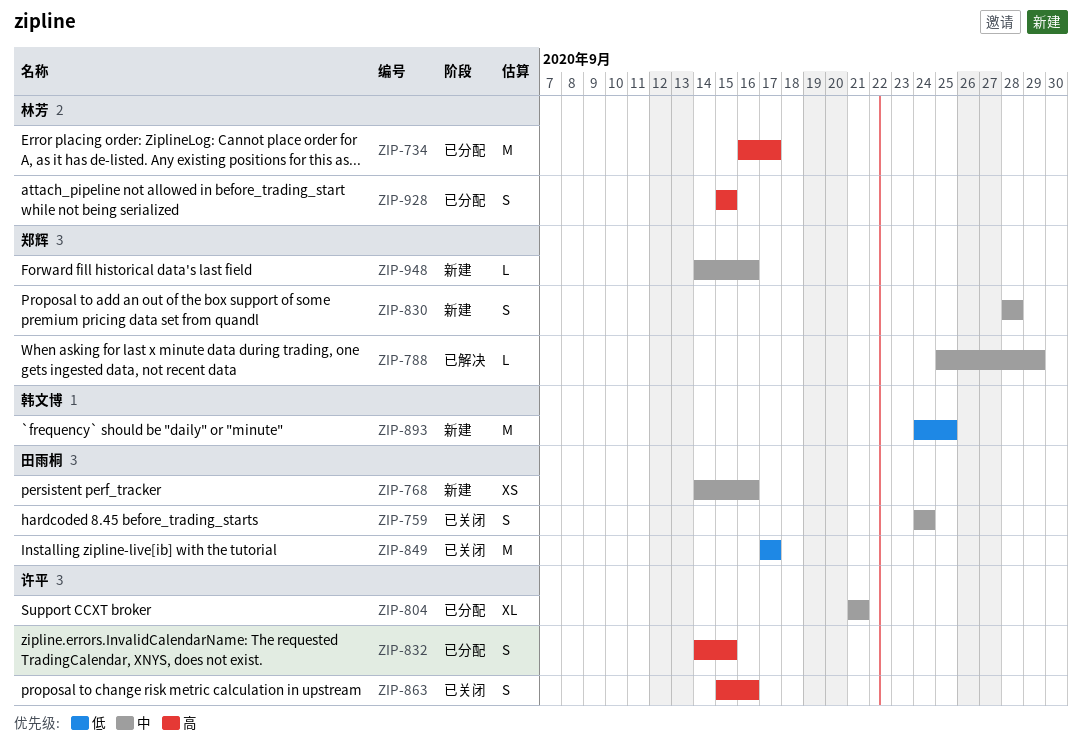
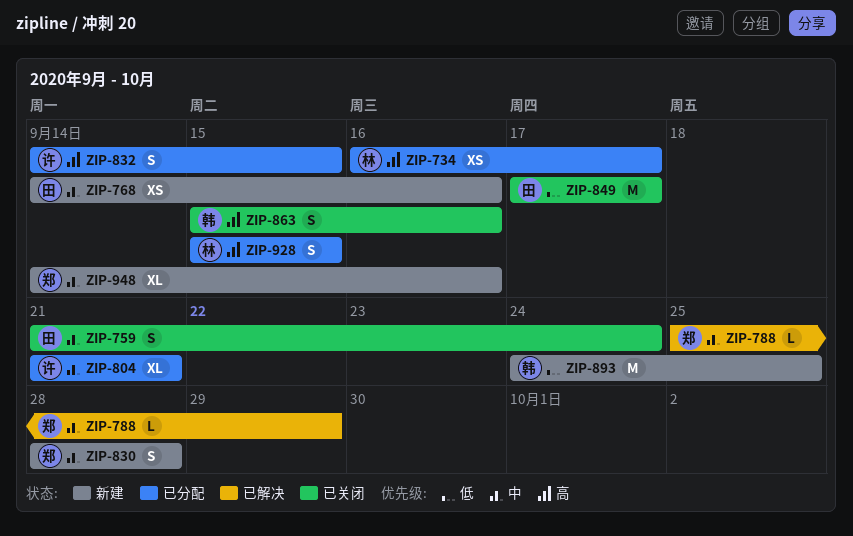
ZIP-734, estimate: M -> XS
ZIP-759, start: Sep 24 -> Sep 21
ZIP-863, owner: 许平 -> 韩文博
ZIP-948, estimate: L -> XL

